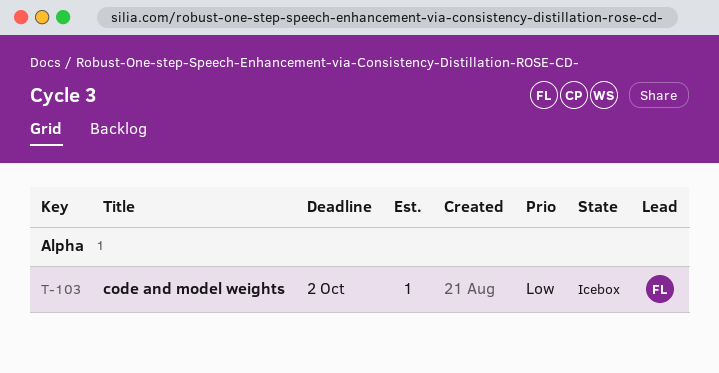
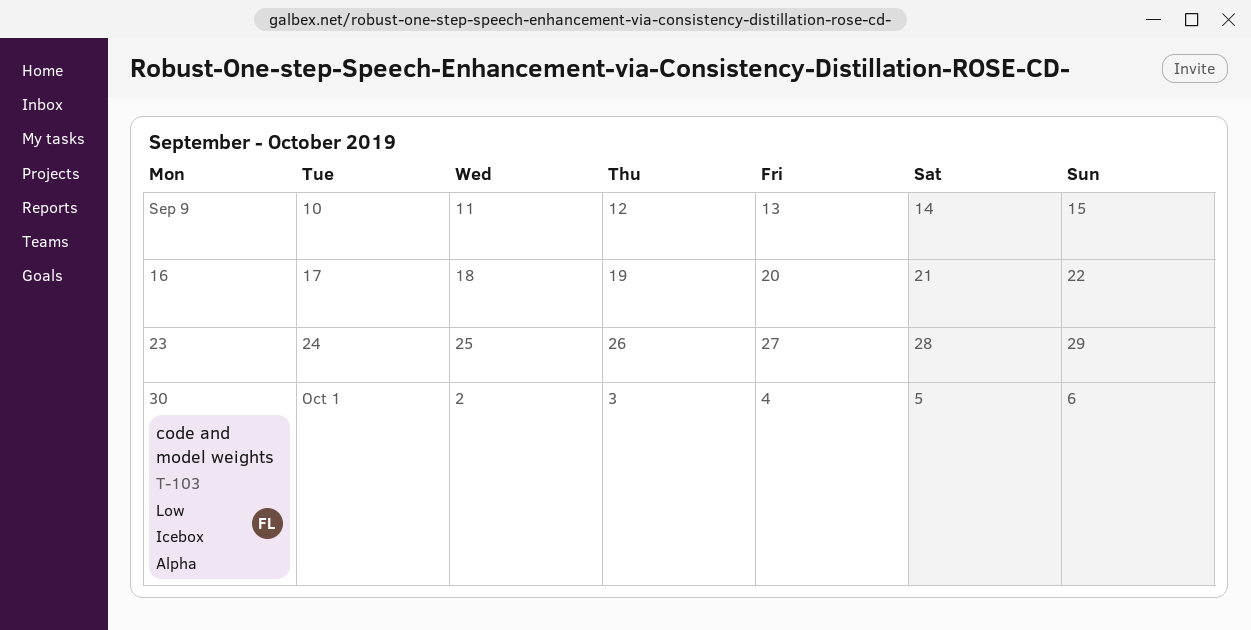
T-103, due: Oct 2 -> Sep 30

